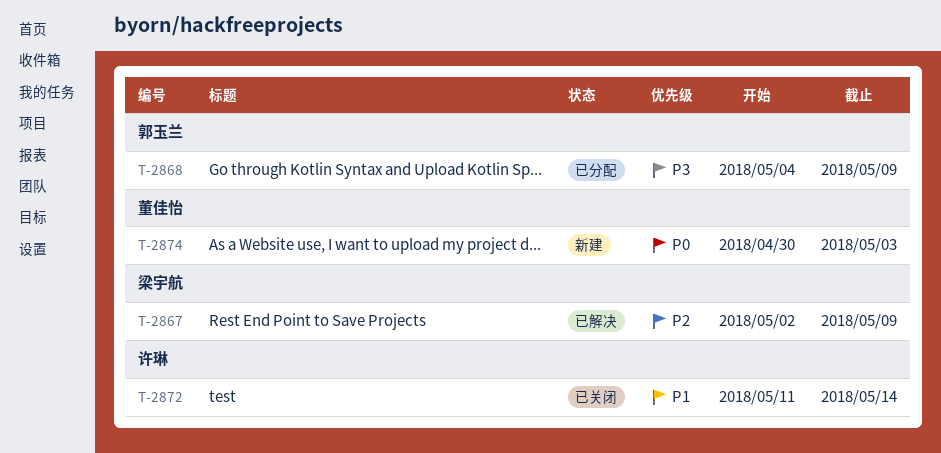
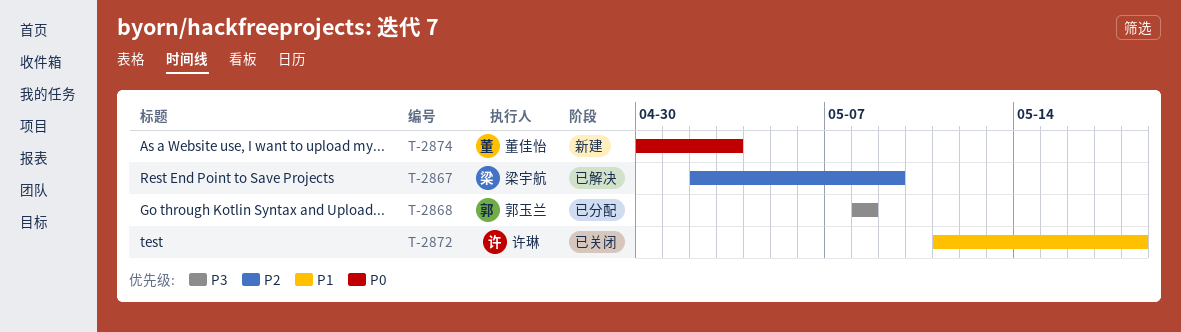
T-2868, start: May 4 -> May 8
T-2868, due: May 9 -> May 8
T-2872, due: May 14 -> May 18

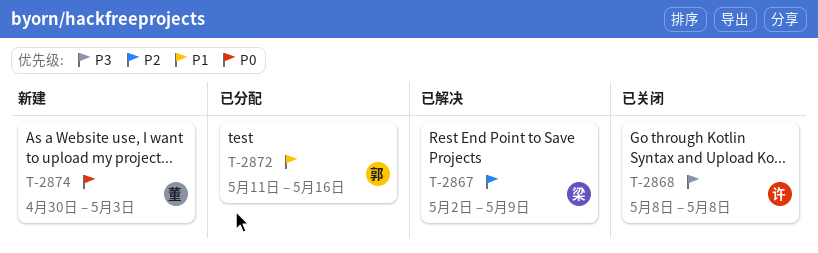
T-2868, status: 已分配 -> 已关闭
T-2868, owner: 郭玉兰 -> 许琳
T-2872, status: 已关闭 -> 已分配
T-2872, owner: 许琳 -> 郭玉兰
T-2872, due: May 18 -> May 16

